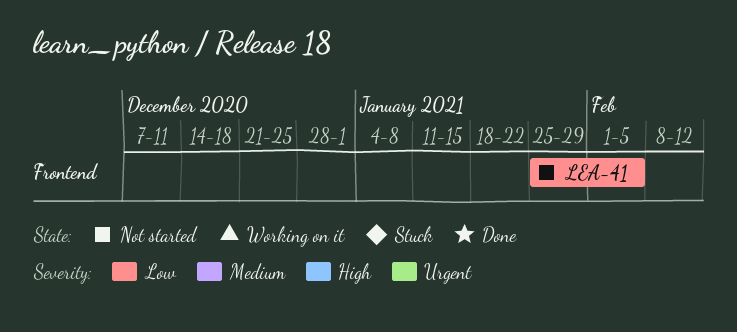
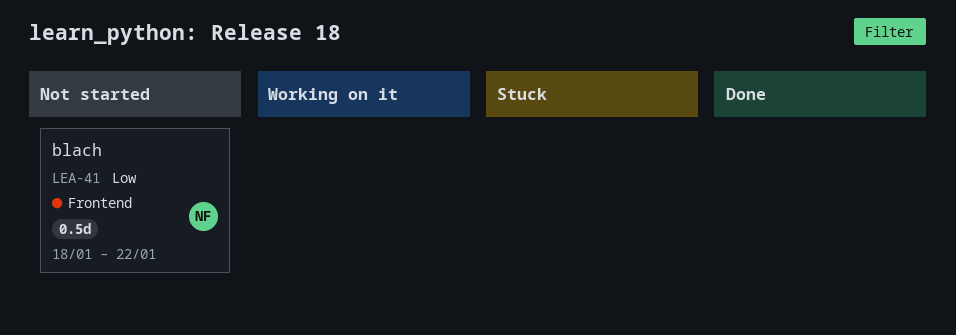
LEA-41, start: Jan 25 -> Jan 18
LEA-41, due: Feb 5 -> Jan 22

